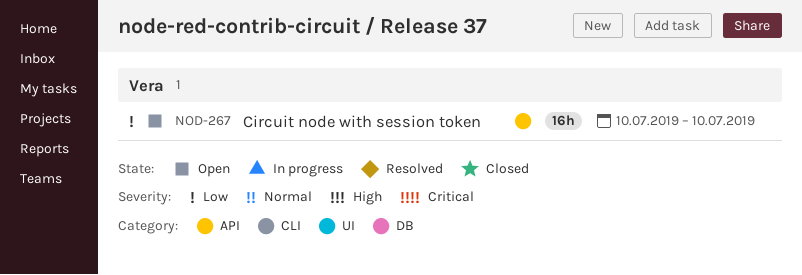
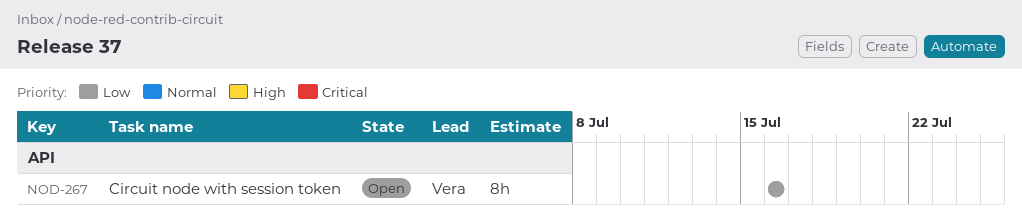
NOD-267, estimate: 16h -> 8h
NOD-267, start: Jul 10 -> Jul 16
NOD-267, due: Jul 10 -> Jul 16

